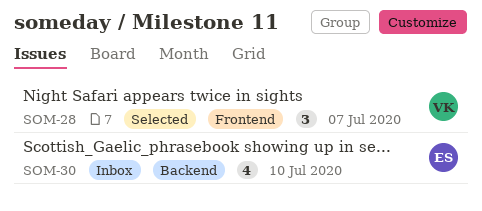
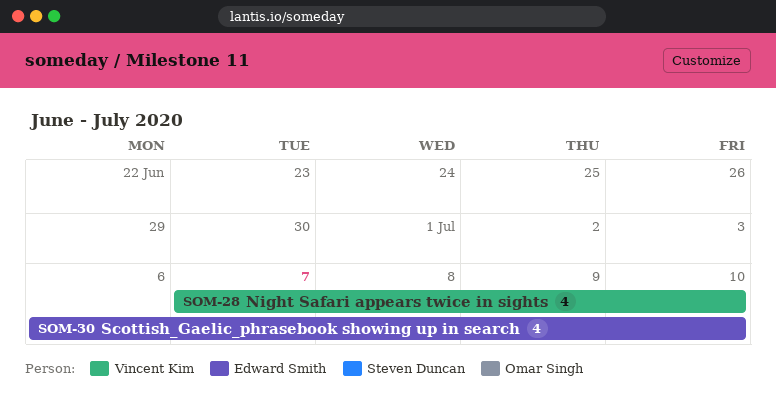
SOM-28, estimate: 3 -> 4
SOM-28, due: Jul 7 -> Jul 10

